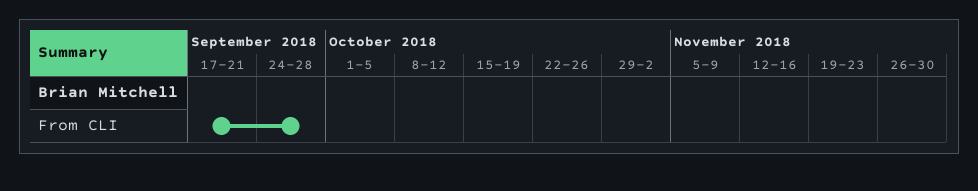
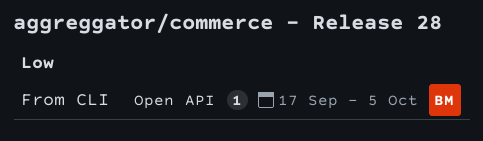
From CLI, due: Sep 28 -> Oct 5

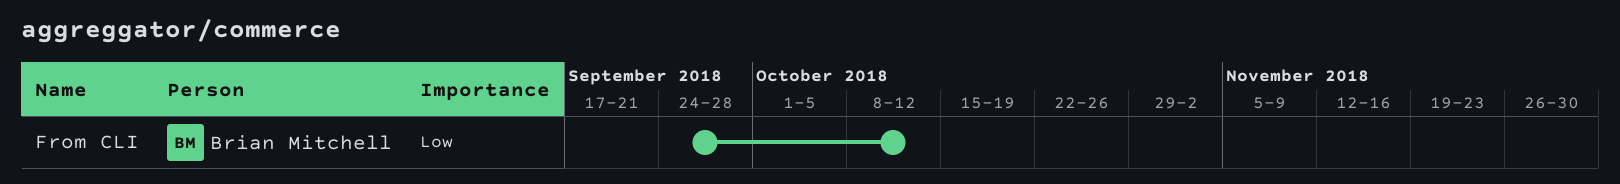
From CLI, start: Sep 17 -> Sep 24
From CLI, due: Oct 5 -> Oct 12

